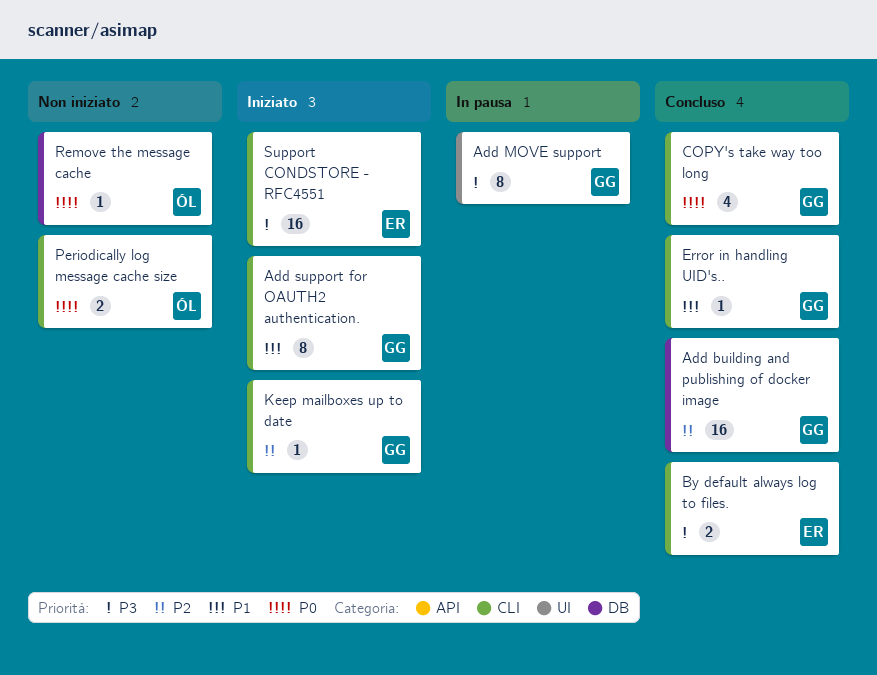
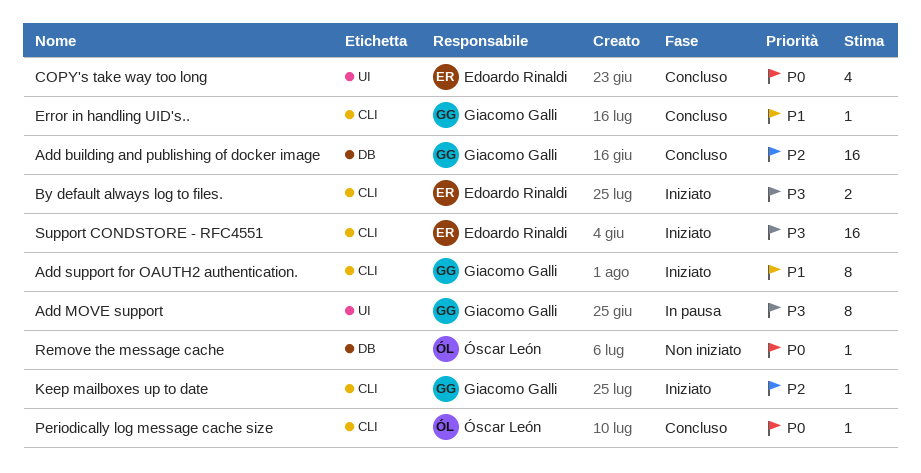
By default always log to files., status: Concluso -> Iniziato
COPY's take way too long, owner: Giacomo Galli -> Edoardo Rinaldi
COPY's take way too long, label: CLI -> UI
Periodically log message cache size, status: Non iniziato -> Concluso
Periodically log message cache size, estimate: 2 -> 1

